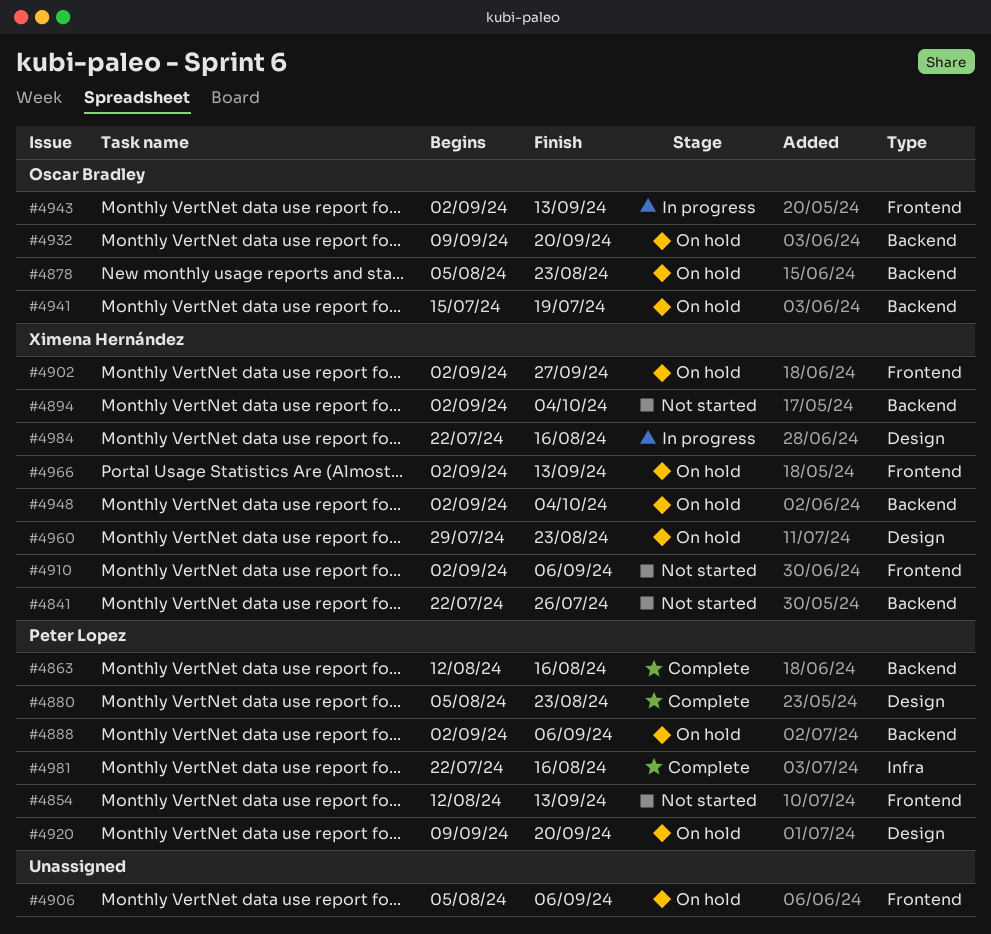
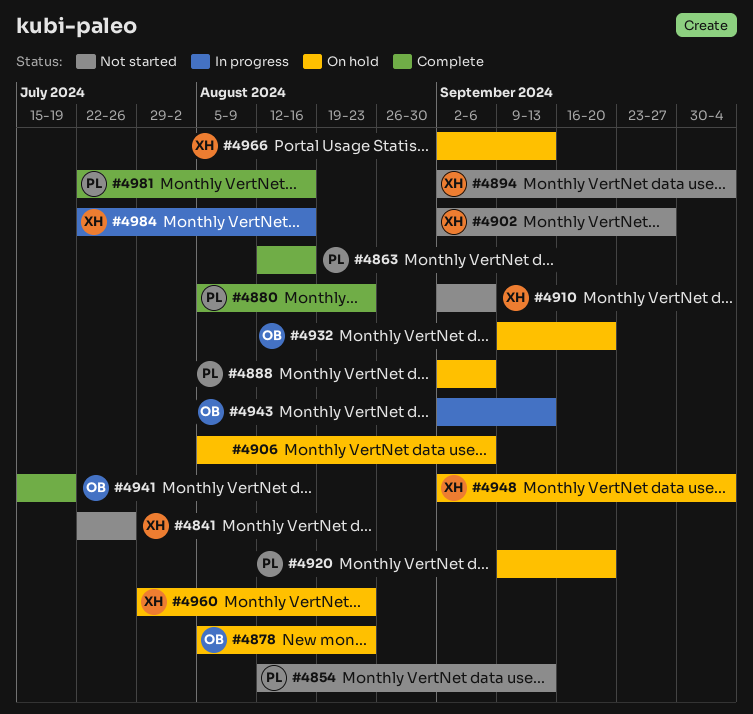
#4902, status: On hold -> Not started
#4941, status: On hold -> Complete

